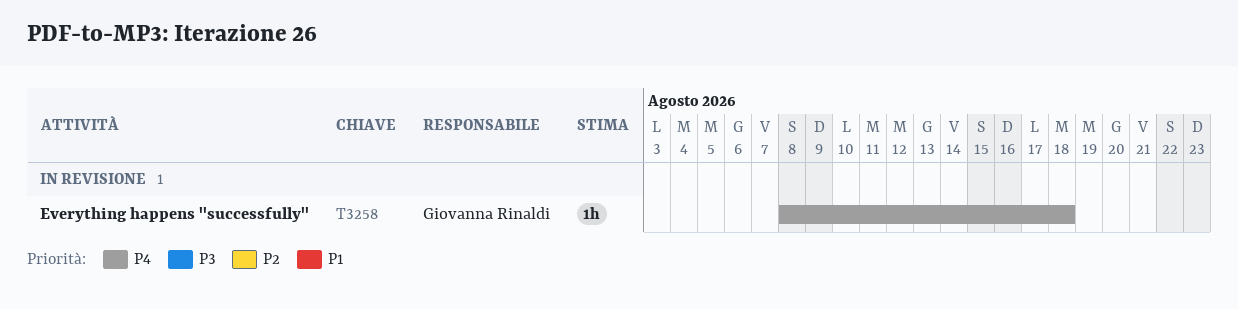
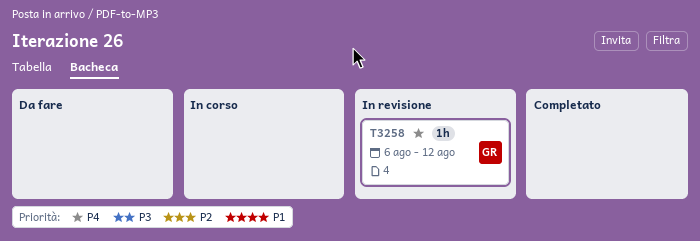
T3258, start: Aug 8 -> Aug 6
T3258, due: Aug 18 -> Aug 12

